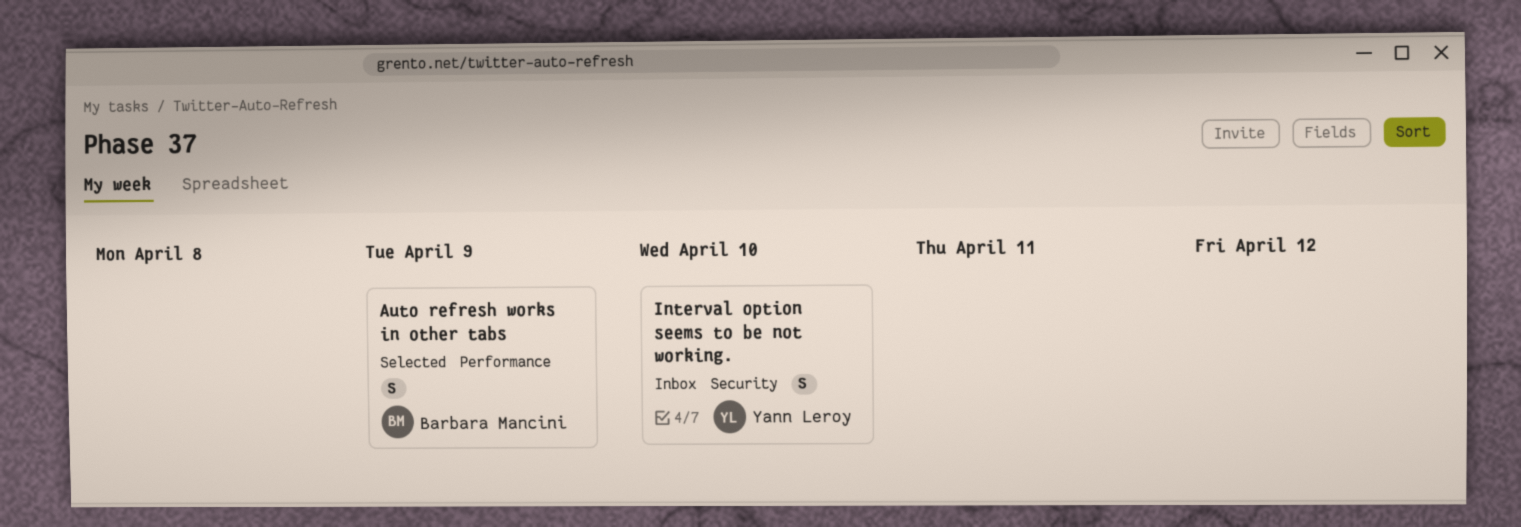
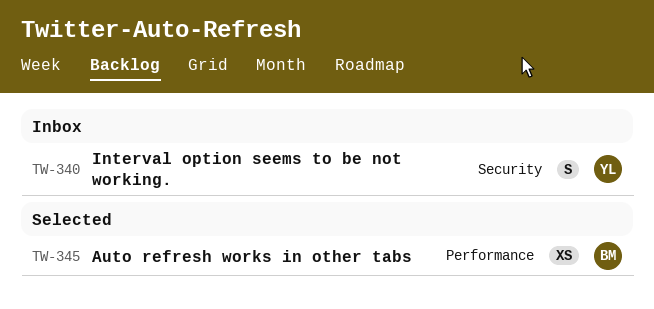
Auto refresh works in other tabs, estimate: S -> XS

